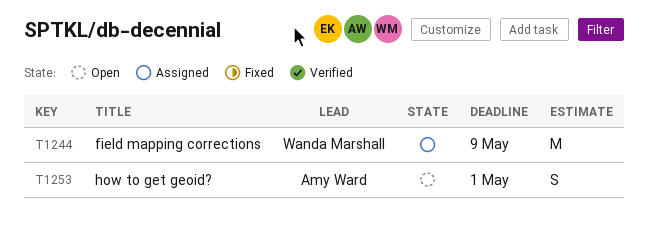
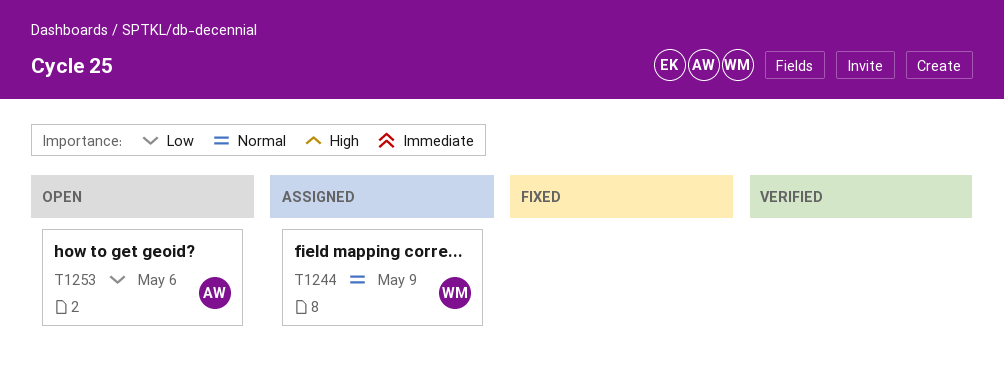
T1253, due: May 1 -> May 6

